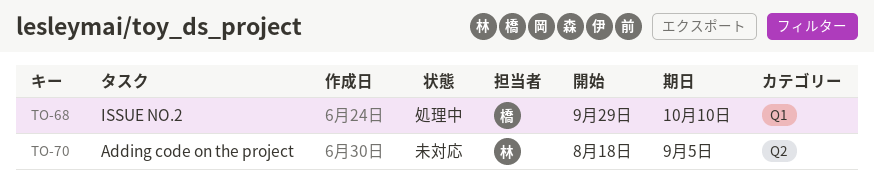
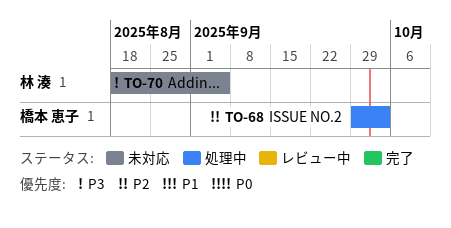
TO-68, due: Oct 10 -> Oct 3

